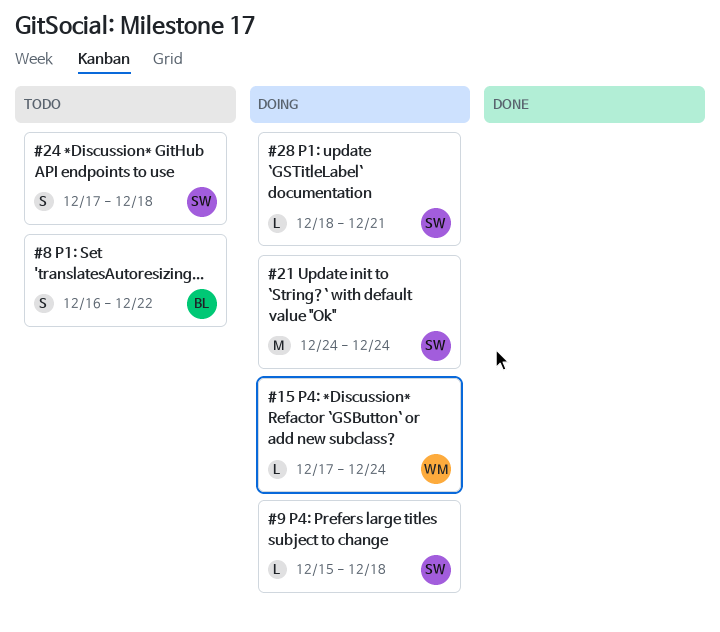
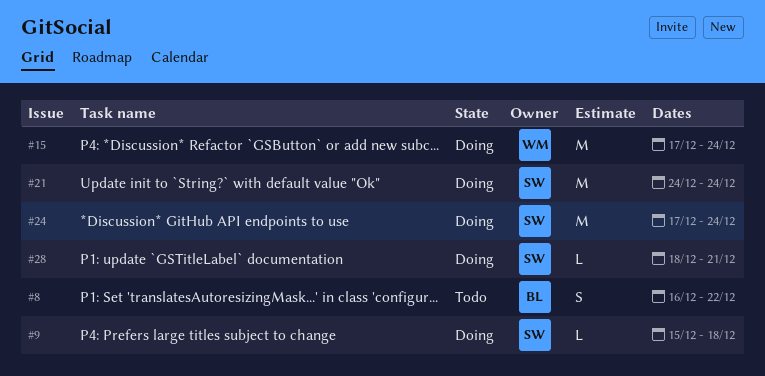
#15, estimate: L -> M
#24, status: Todo -> Doing
#24, estimate: S -> M
#24, due: Dec 18 -> Dec 24

